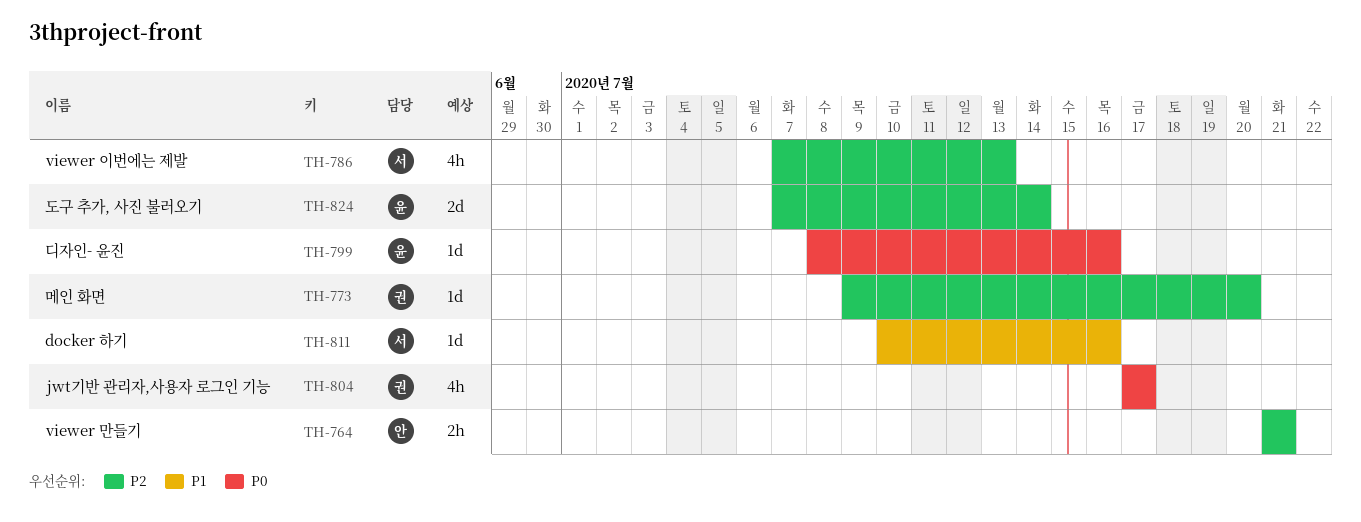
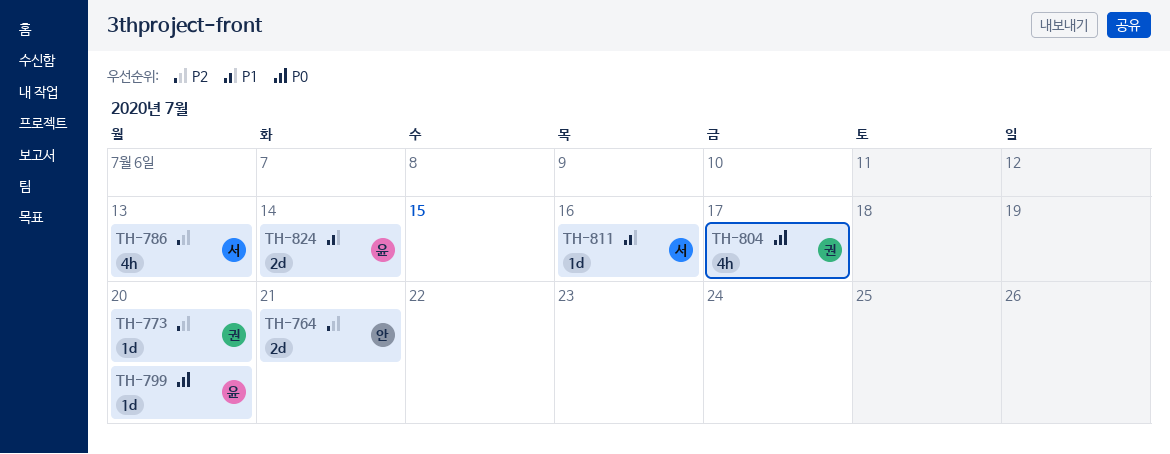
TH-764, estimate: 2h -> 2d
TH-799, due: Jul 16 -> Jul 20
TH-824, priority: P2 -> P1

